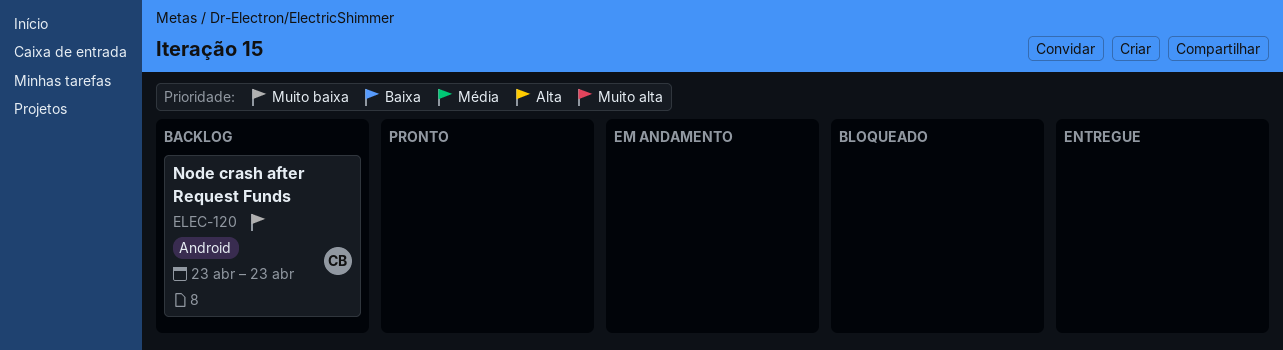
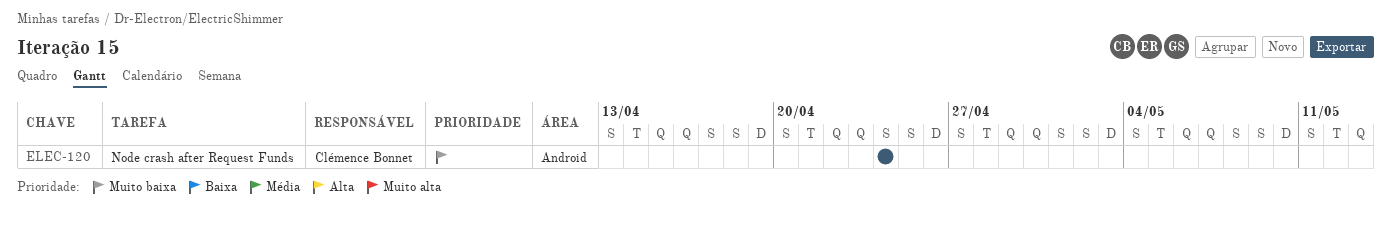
ELEC-120, start: Apr 23 -> Apr 24
ELEC-120, due: Apr 23 -> Apr 24

